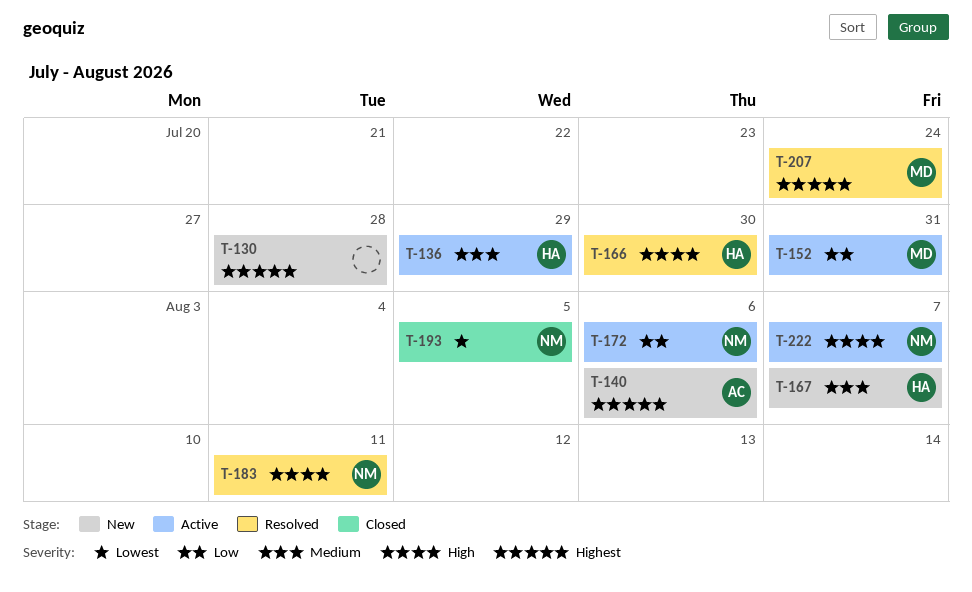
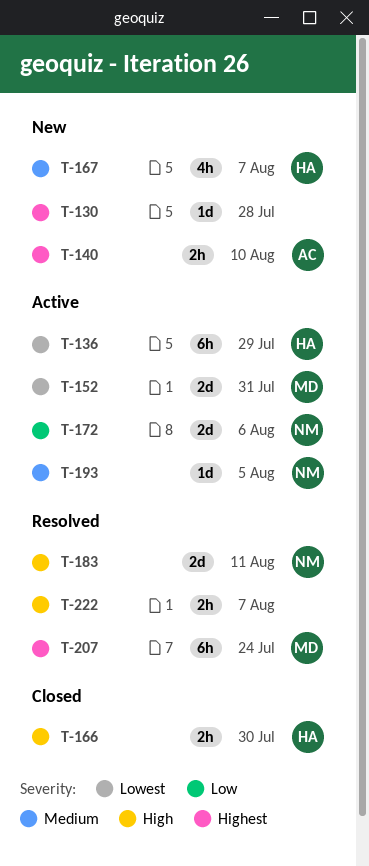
T-136, priority: Medium -> Lowest
T-140, due: Aug 6 -> Aug 10
T-152, priority: Low -> Lowest
T-166, status: Resolved -> Closed
T-193, status: Closed -> Active
T-193, priority: Lowest -> Medium
T-222, status: Active -> Resolved
T-222, owner: NM -> none

